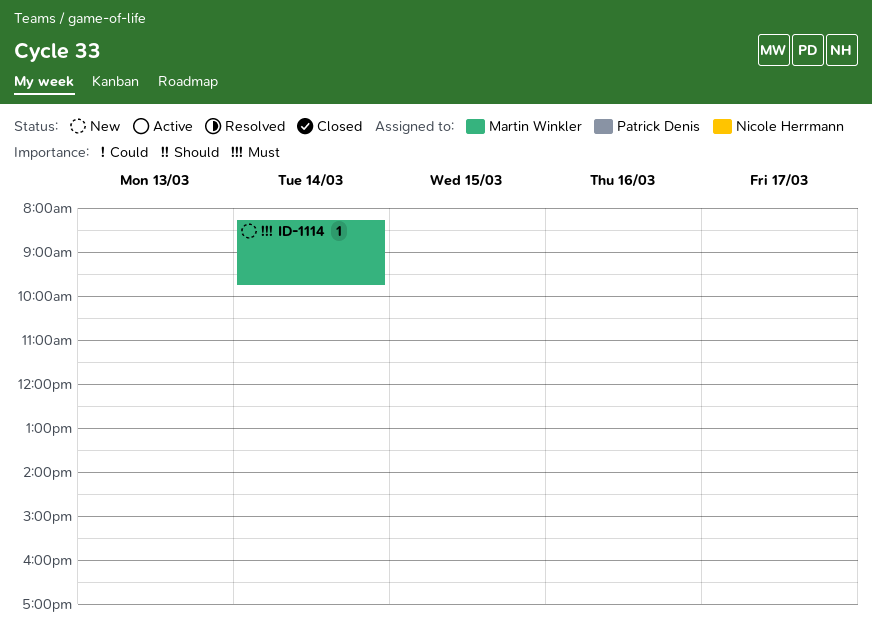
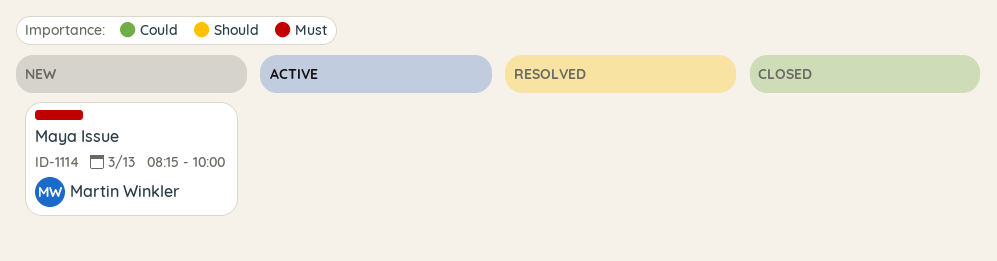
ID-1114, day: Mar 14 -> Mar 13
ID-1114, ends: 09:45 -> 10:00

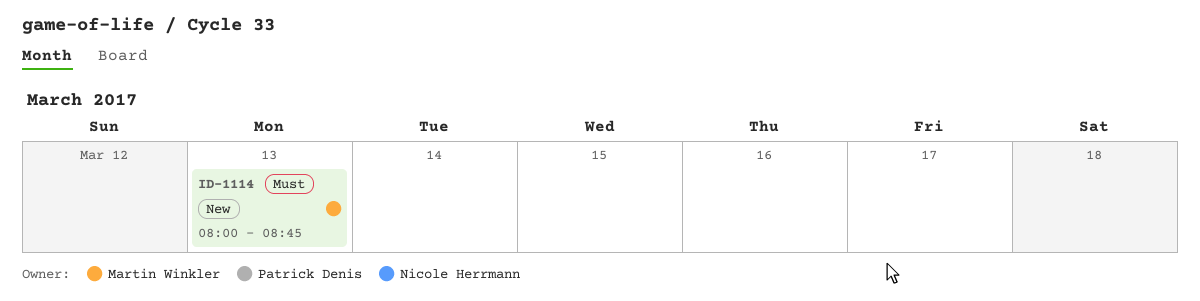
ID-1114, begins: 08:15 -> 08:00
ID-1114, ends: 10:00 -> 08:45

